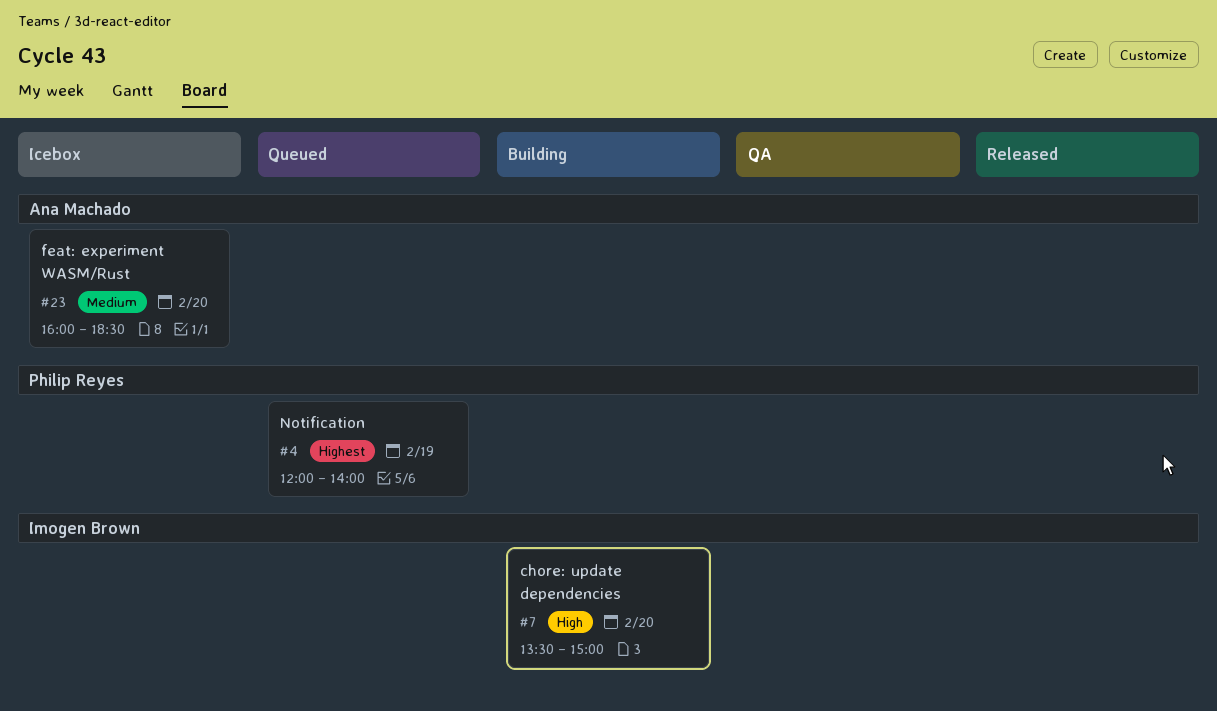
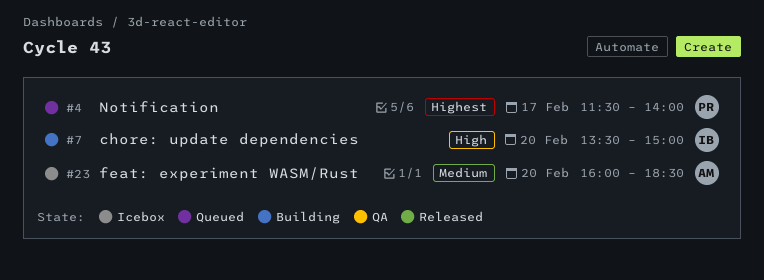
#4, day: Feb 19 -> Feb 17
#4, begins: 12:00 -> 11:30

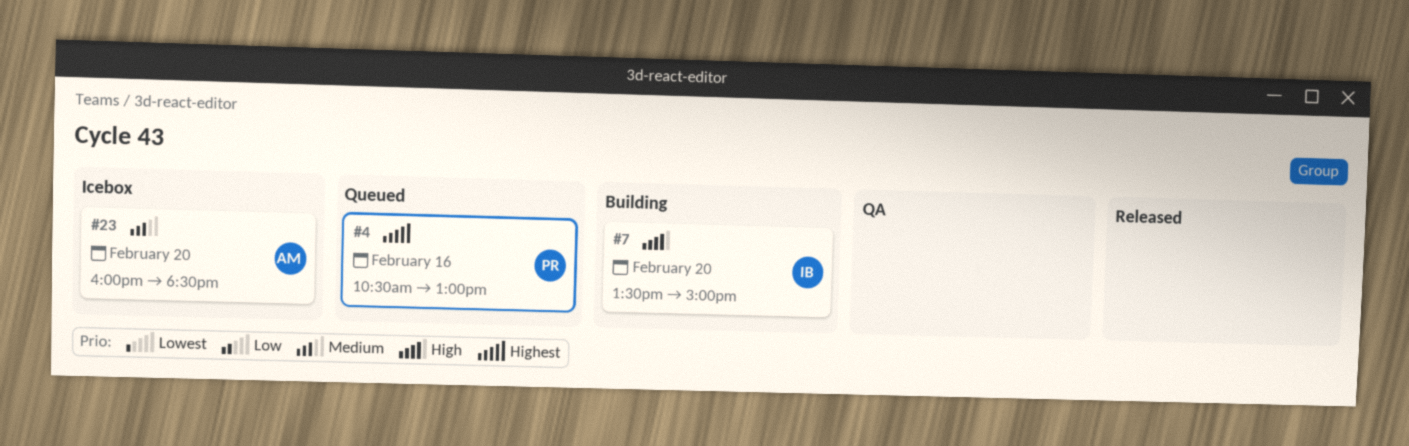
#4, day: Feb 17 -> Feb 16
#4, begins: 11:30 -> 10:30
#4, ends: 14:00 -> 13:00

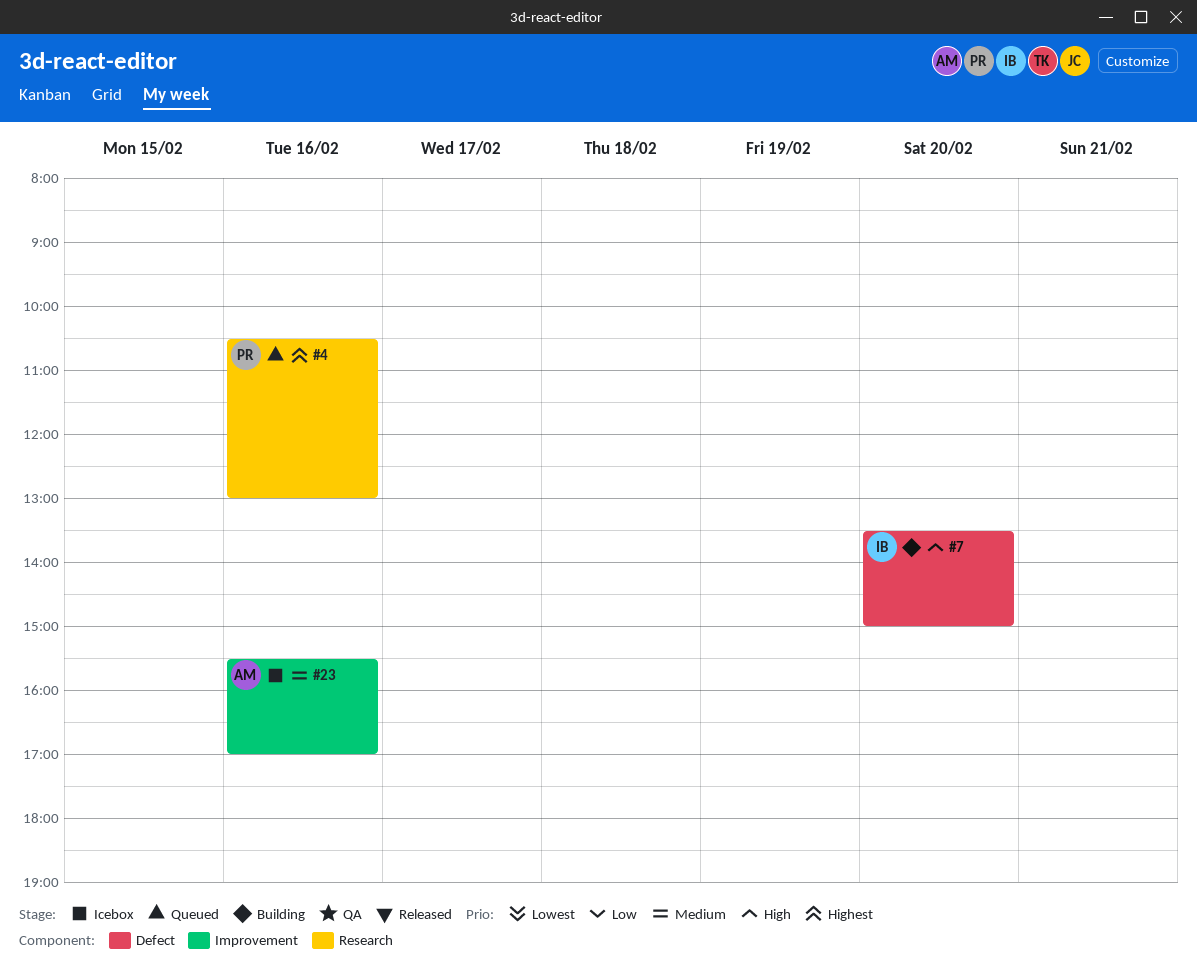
#23, day: Feb 20 -> Feb 16
#23, begins: 16:00 -> 15:30
#23, ends: 18:30 -> 17:00

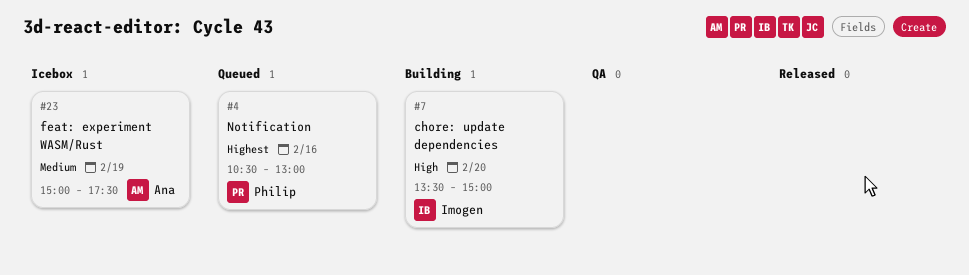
#23, day: Feb 16 -> Feb 19
#23, begins: 15:30 -> 15:00
#23, ends: 17:00 -> 17:30

